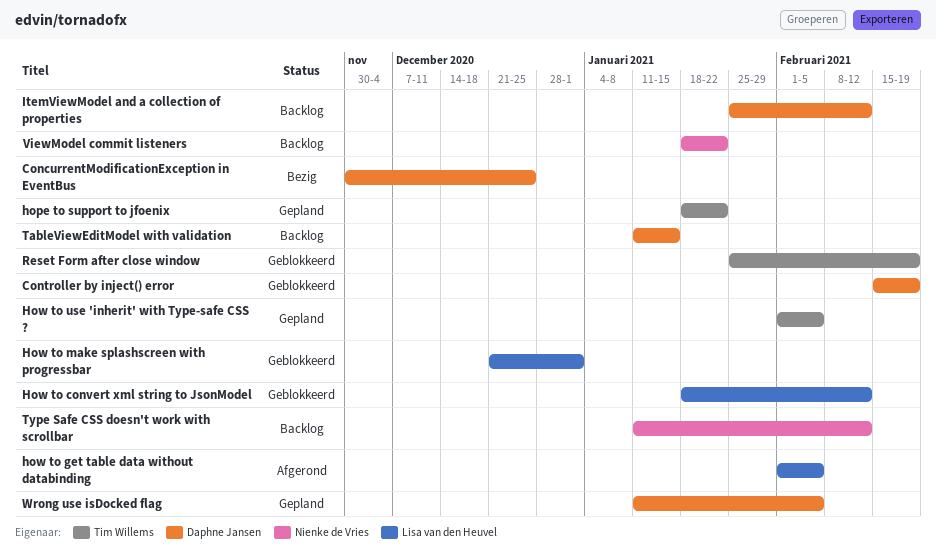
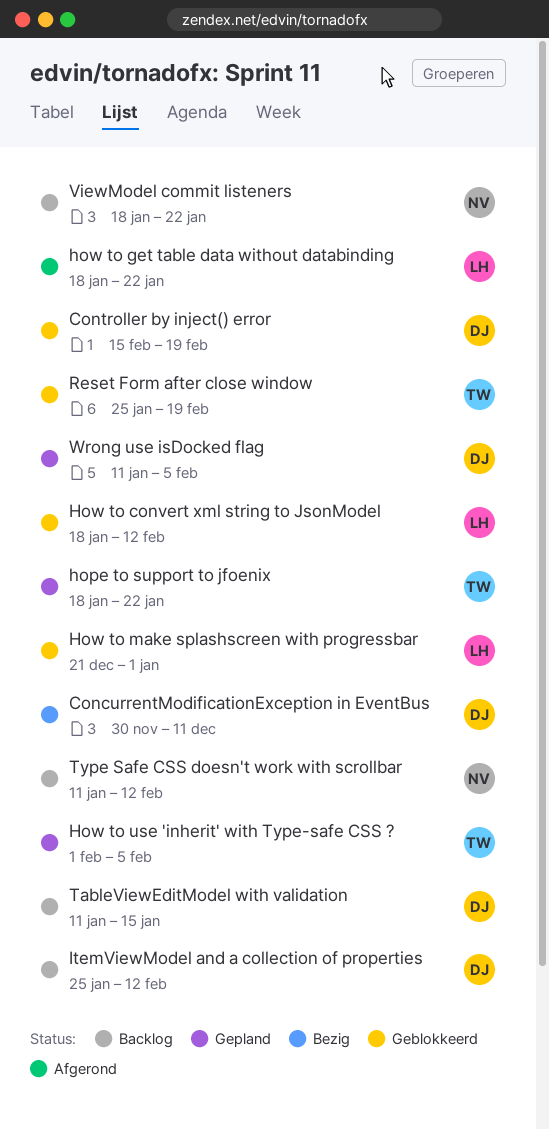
ConcurrentModificationException in EventBus, due: Dec 25 -> Dec 11
how to get table data without databinding, start: Feb 1 -> Jan 18
how to get table data without databinding, due: Feb 5 -> Jan 22

